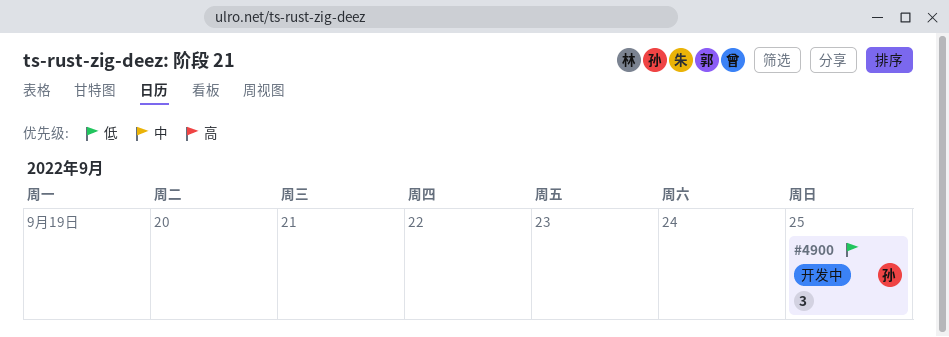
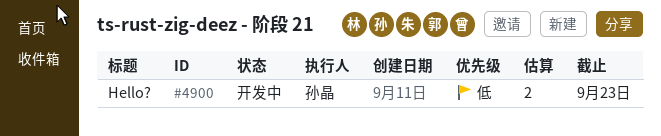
#4900, estimate: 3 -> 2
#4900, due: Sep 25 -> Sep 23

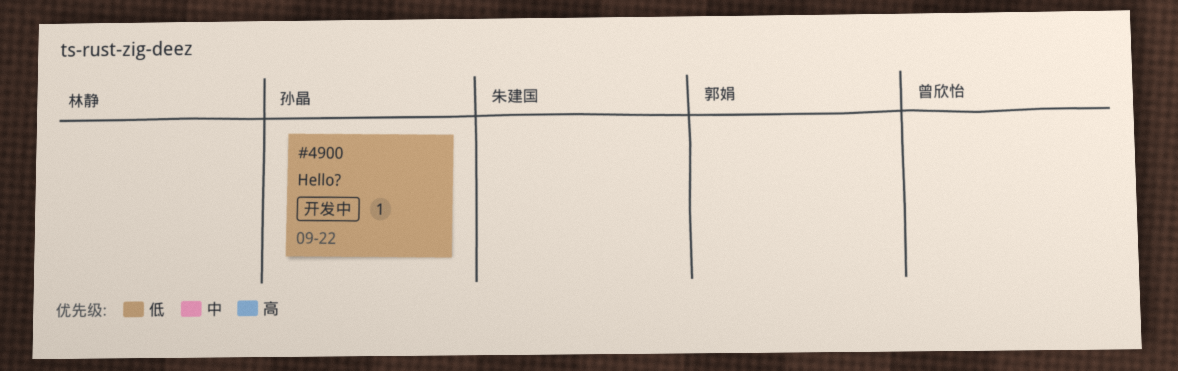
#4900, estimate: 2 -> 1
#4900, due: Sep 23 -> Sep 22

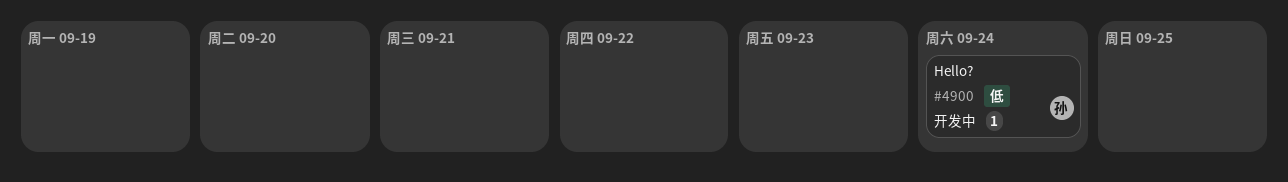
#4900, due: Sep 22 -> Sep 24

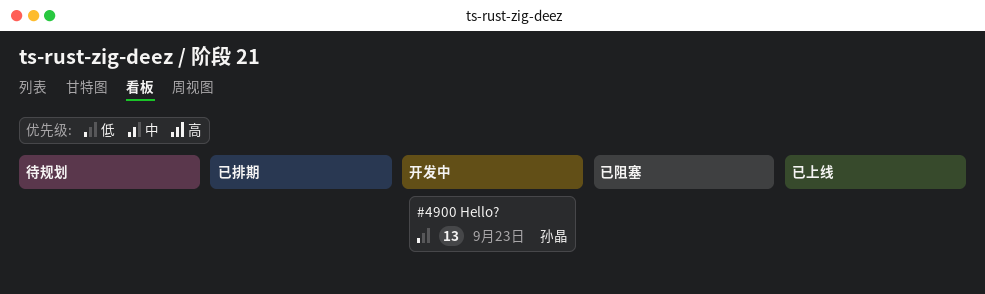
#4900, estimate: 1 -> 13
#4900, due: Sep 24 -> Sep 23

